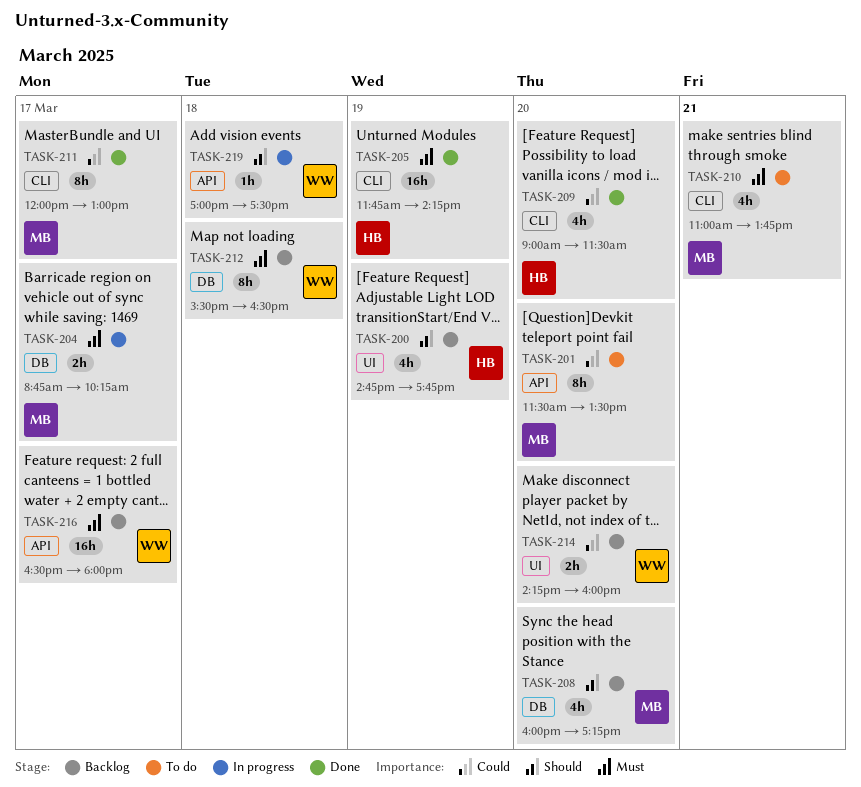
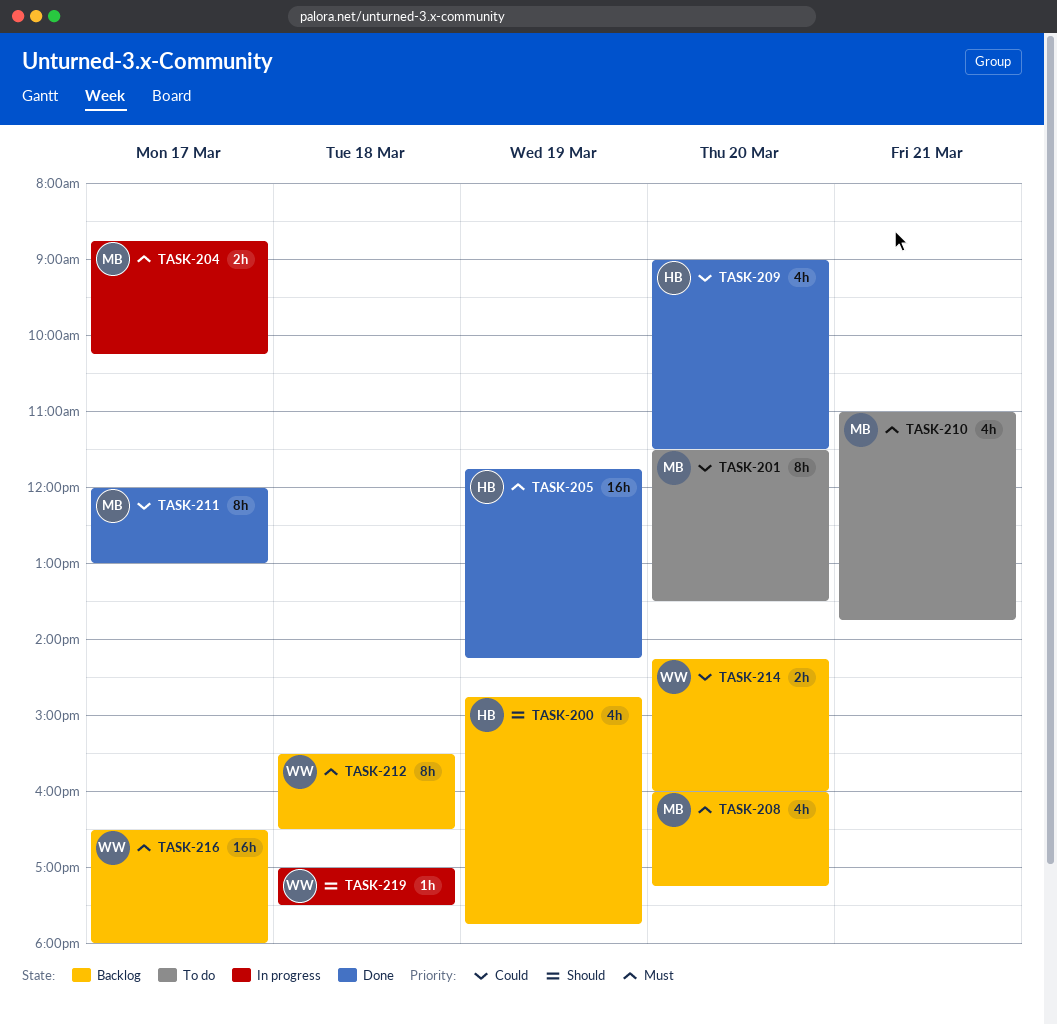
TASK-208, priority: Should -> Must

